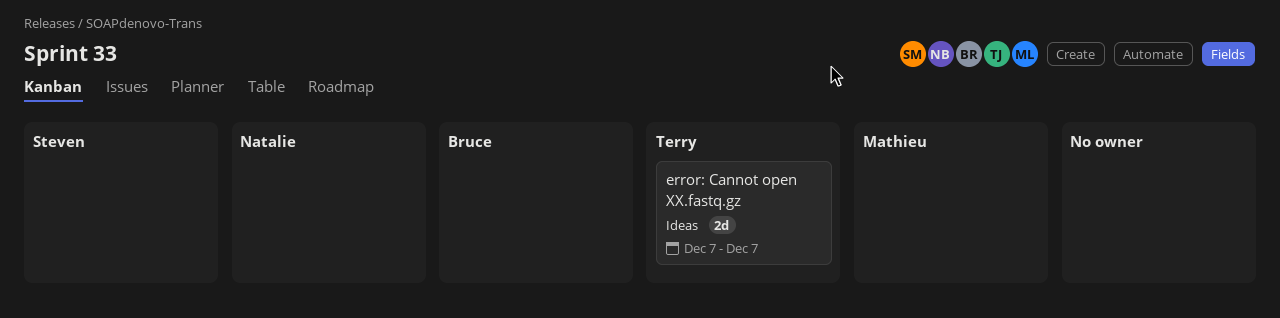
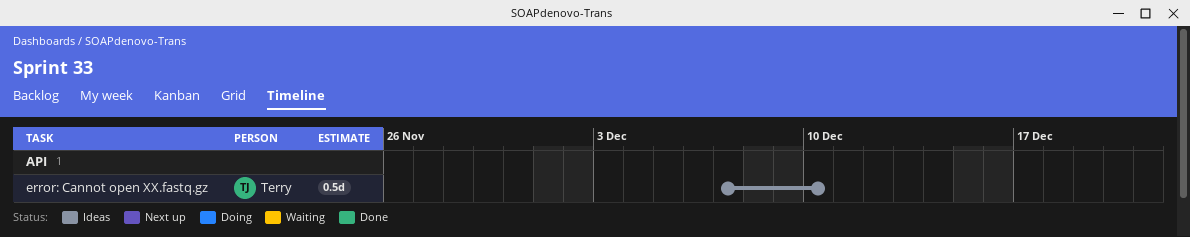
error: Cannot open XX.fastq.gz, estimate: 2d -> 0.5d
error: Cannot open XX.fastq.gz, due: Dec 7 -> Dec 10

